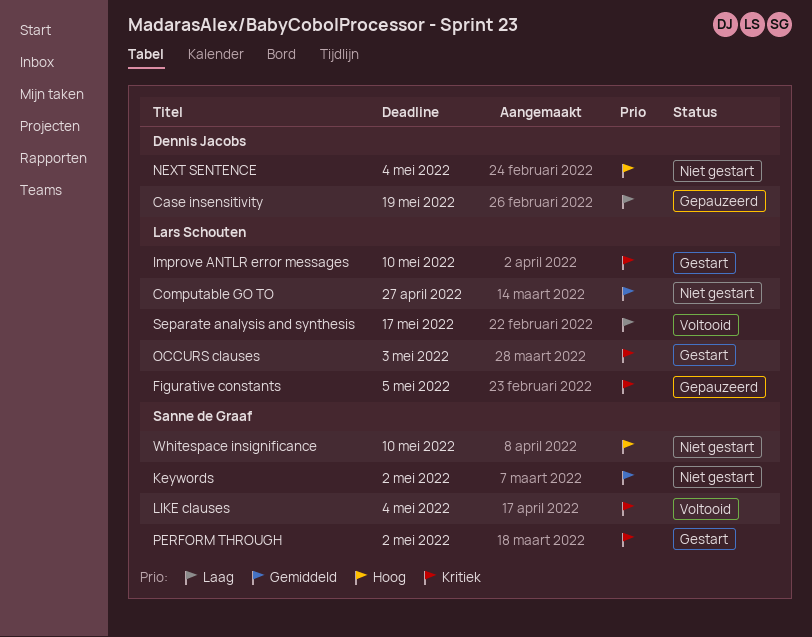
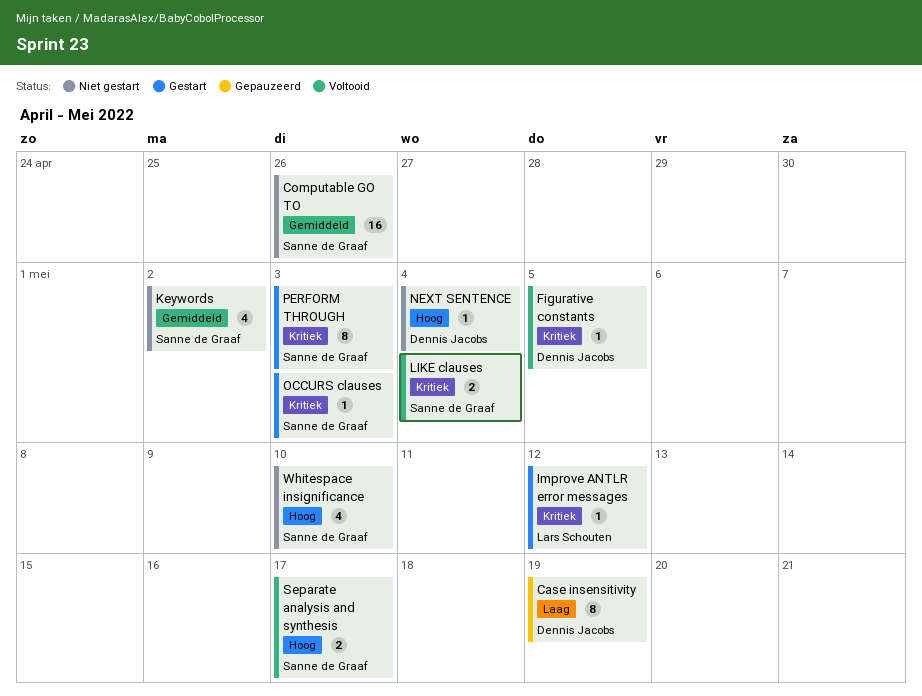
Computable GO TO, owner: Lars Schouten -> Sanne de Graaf
Computable GO TO, due: Apr 27 -> Apr 26
Figurative constants, status: Gepauzeerd -> Voltooid
Figurative constants, owner: Lars Schouten -> Dennis Jacobs
Improve ANTLR error messages, due: May 10 -> May 12
OCCURS clauses, owner: Lars Schouten -> Sanne de Graaf
PERFORM THROUGH, due: May 2 -> May 3
Separate analysis and synthesis, owner: Lars Schouten -> Sanne de Graaf
Separate analysis and synthesis, priority: Laag -> Hoog

